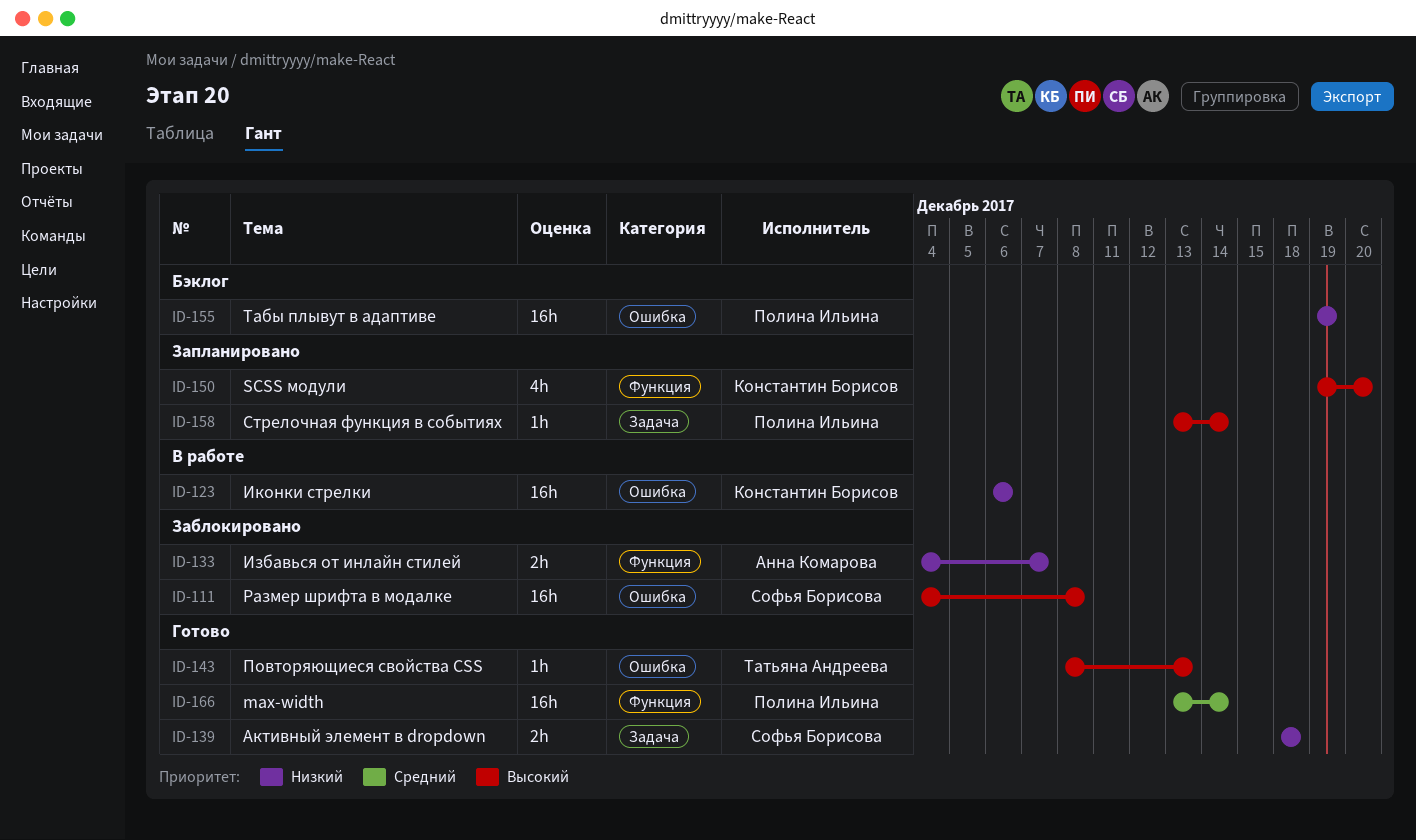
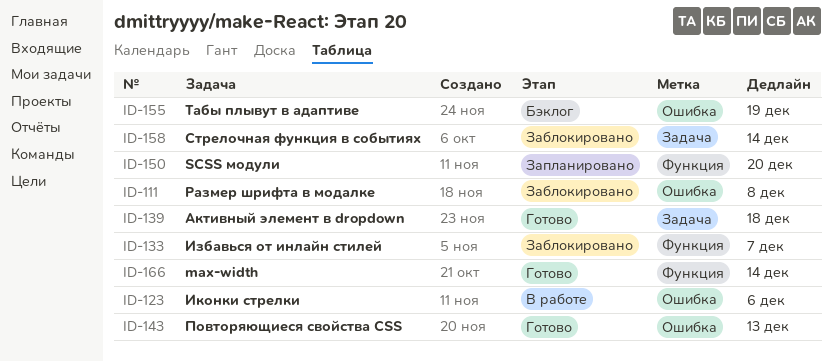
ID-158, status: Запланировано -> Заблокировано

